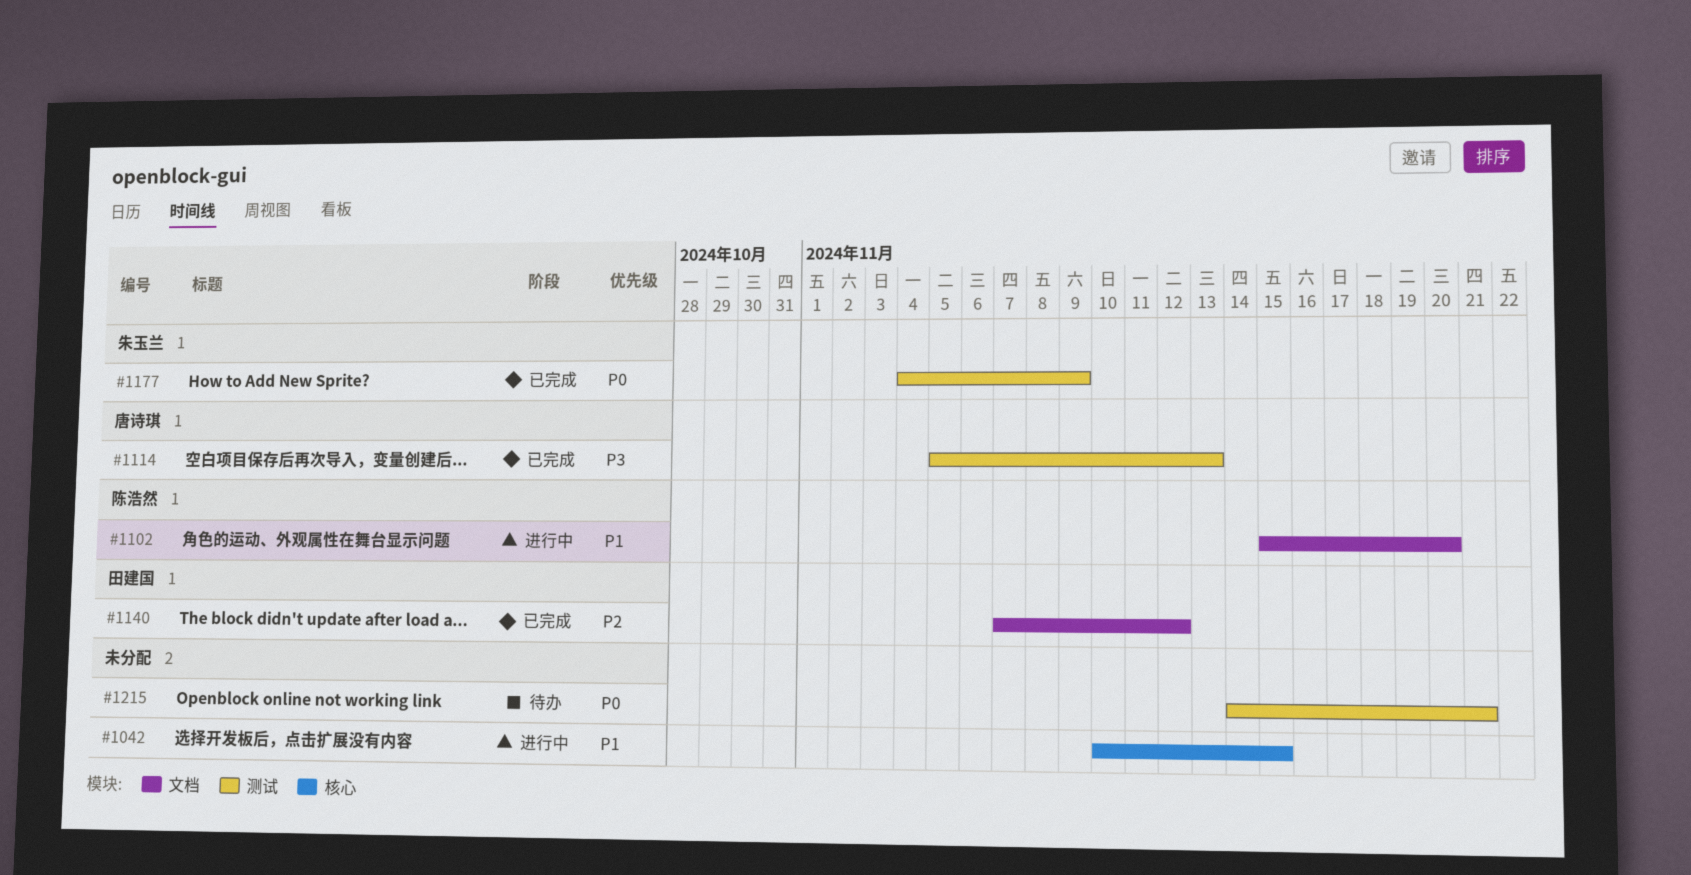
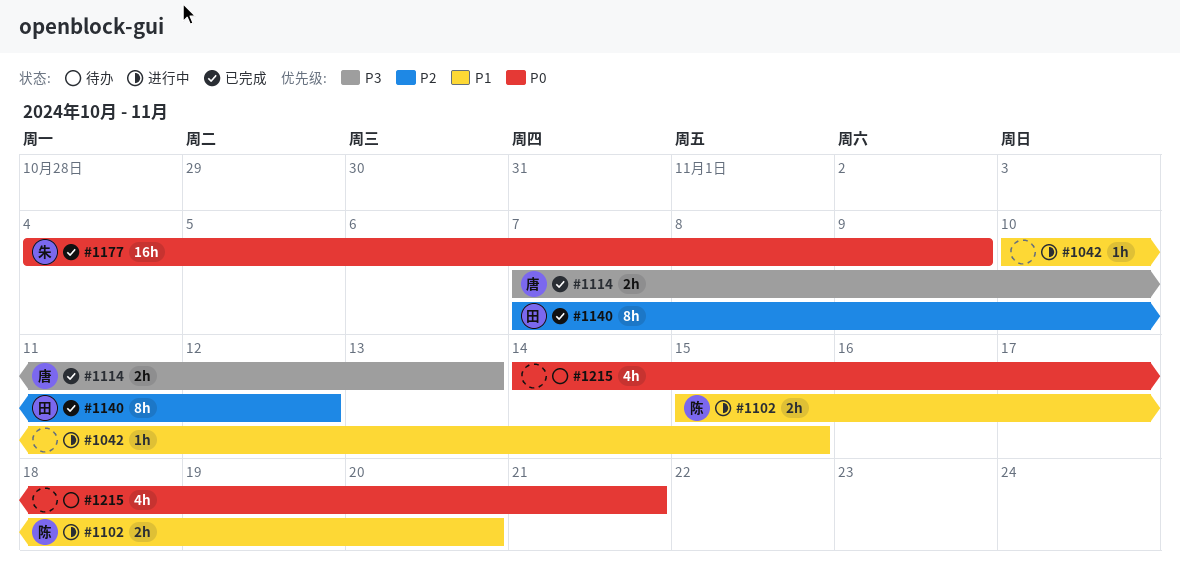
#1114, start: Nov 5 -> Nov 7

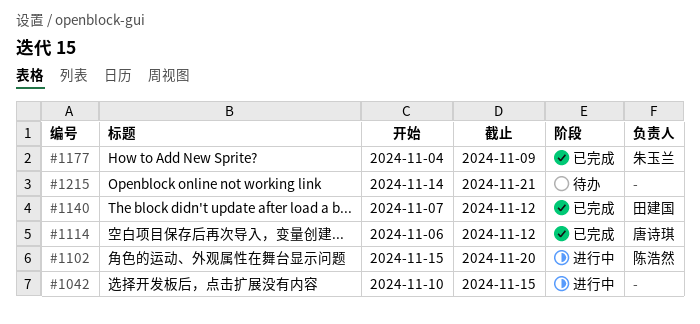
#1114, start: Nov 7 -> Nov 6
#1114, due: Nov 13 -> Nov 12

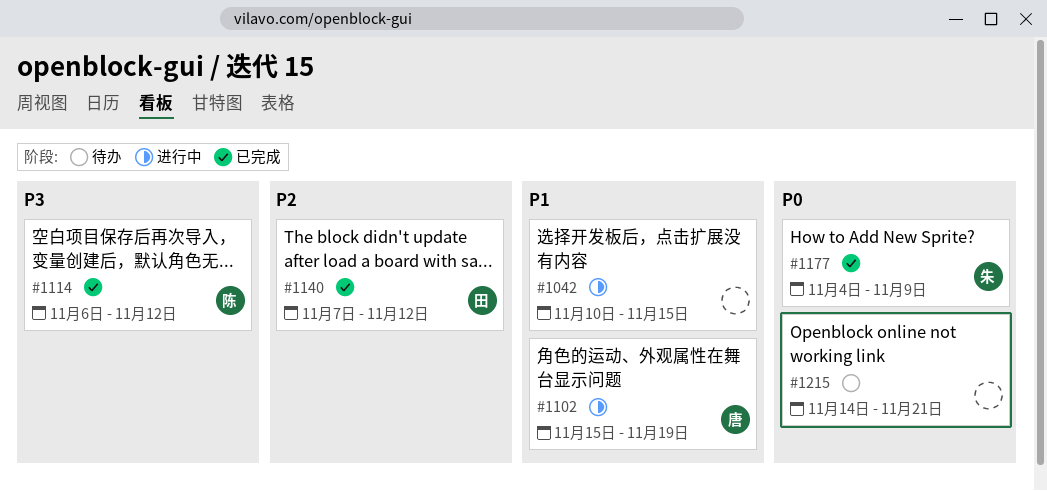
#1102, owner: 陈浩然 -> 唐诗琪
#1102, due: Nov 20 -> Nov 19
#1114, owner: 唐诗琪 -> 陈浩然

